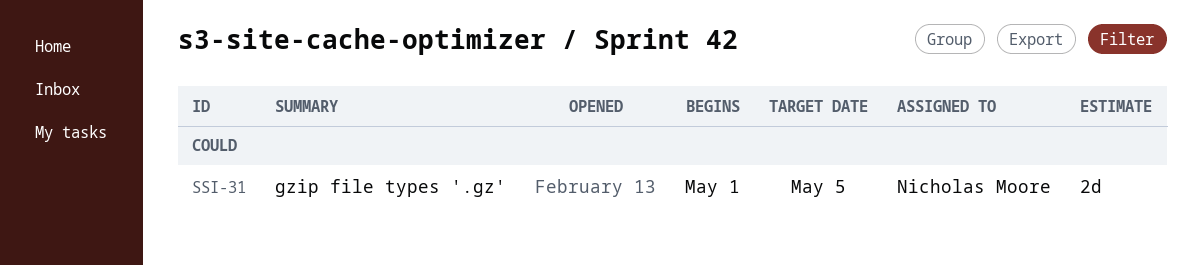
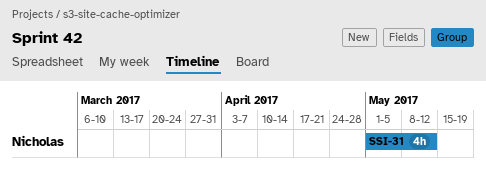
SSI-31, estimate: 2d -> 4h
SSI-31, due: May 5 -> May 12

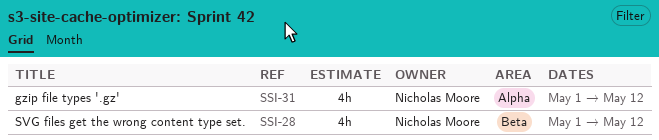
SSI-28: none -> present

